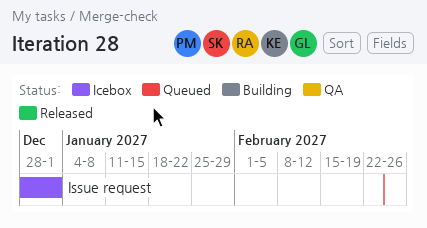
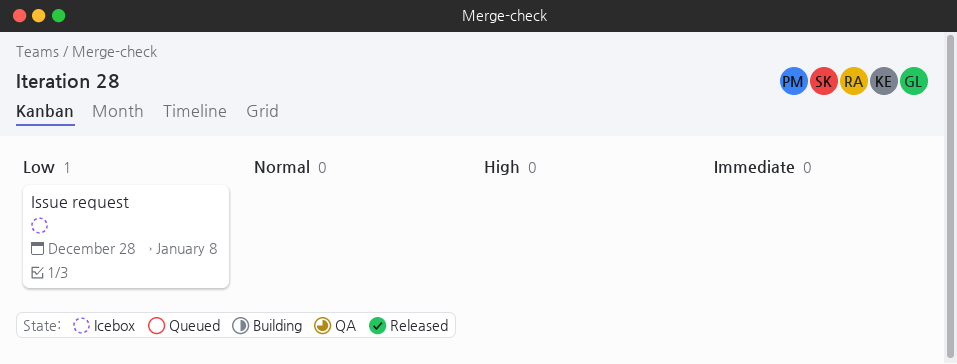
Issue request, due: Jan 1 -> Jan 8

